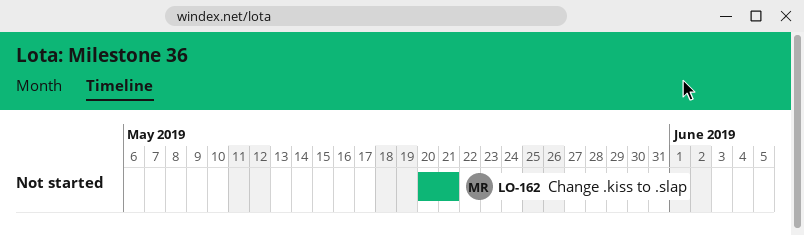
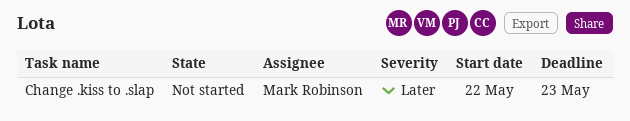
Change .kiss to .slap, start: May 20 -> May 22
Change .kiss to .slap, due: May 21 -> May 23

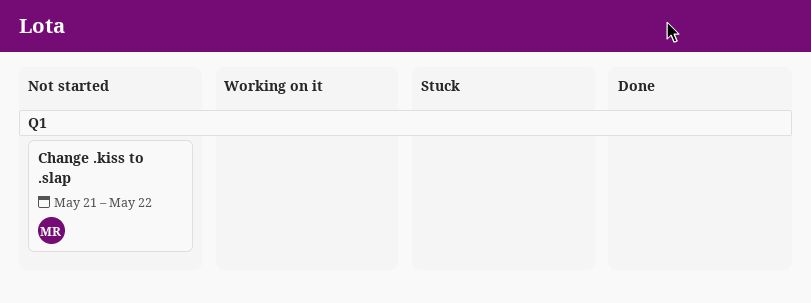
Change .kiss to .slap, start: May 22 -> May 21
Change .kiss to .slap, due: May 23 -> May 22

